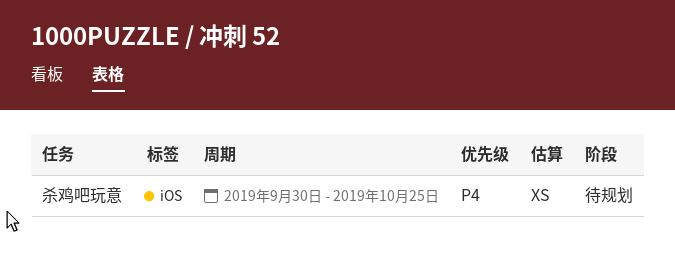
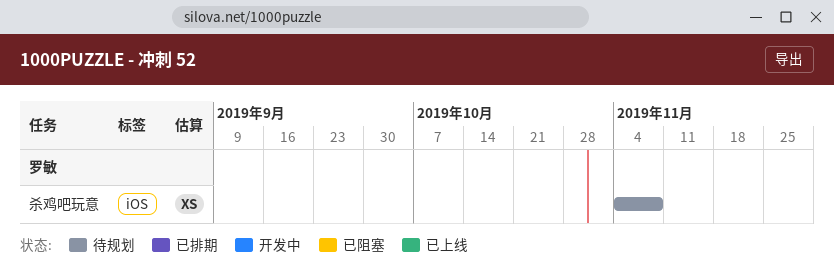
杀鸡吧玩意, start: Sep 30 -> Nov 4
杀鸡吧玩意, due: Oct 25 -> Nov 8

